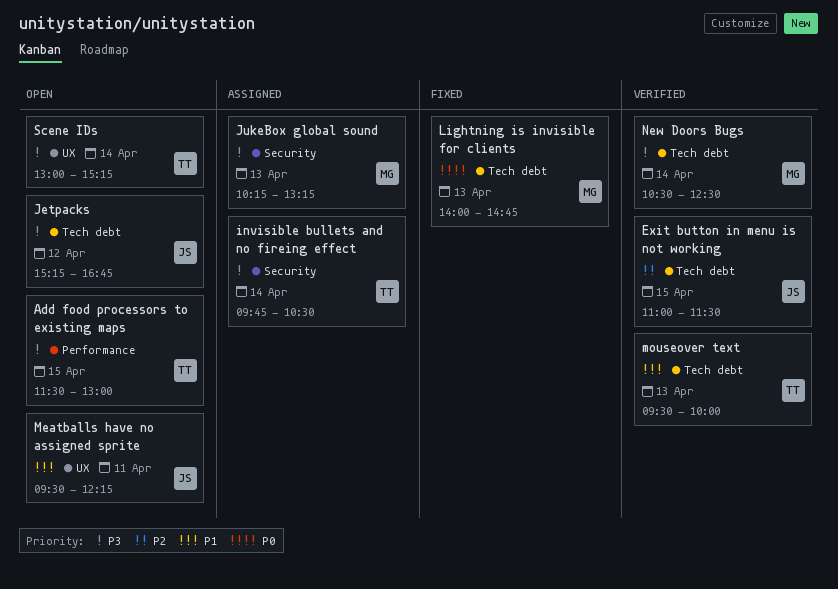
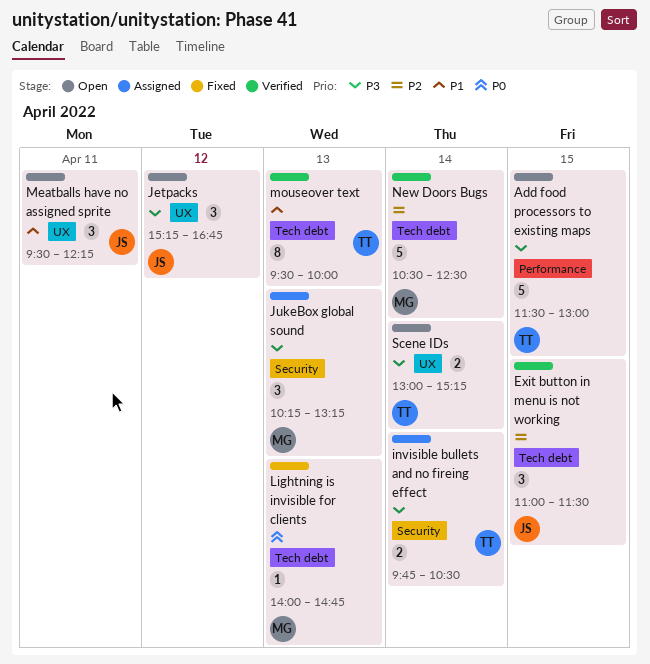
Jetpacks, label: Tech debt -> UX
New Doors Bugs, priority: P3 -> P2

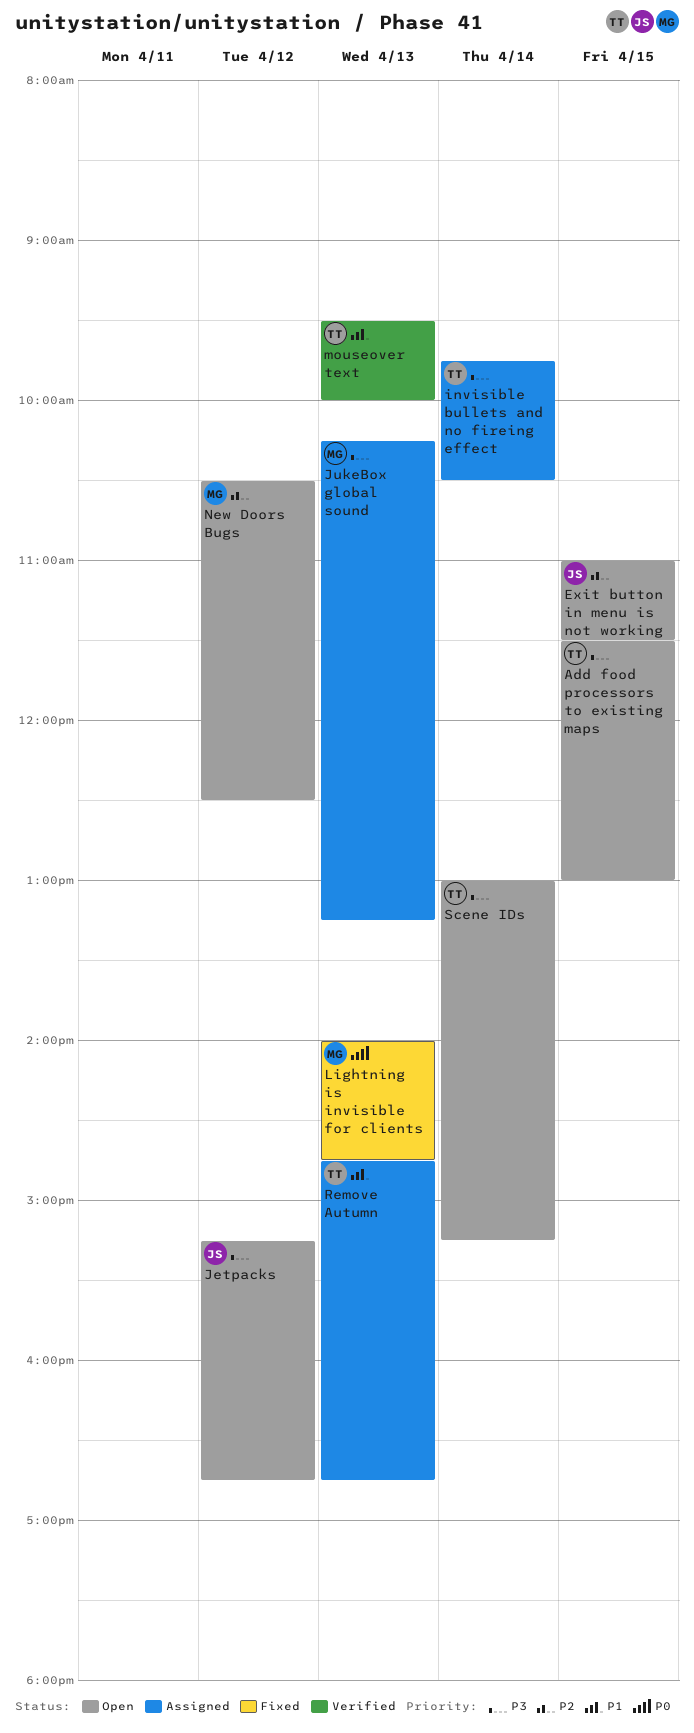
Exit button in menu is not working, status: Verified -> Open
Meatballs have no assigned sprite: present -> none
New Doors Bugs, status: Verified -> Open
New Doors Bugs, day: Apr 14 -> Apr 12
Remove Autumn: none -> present

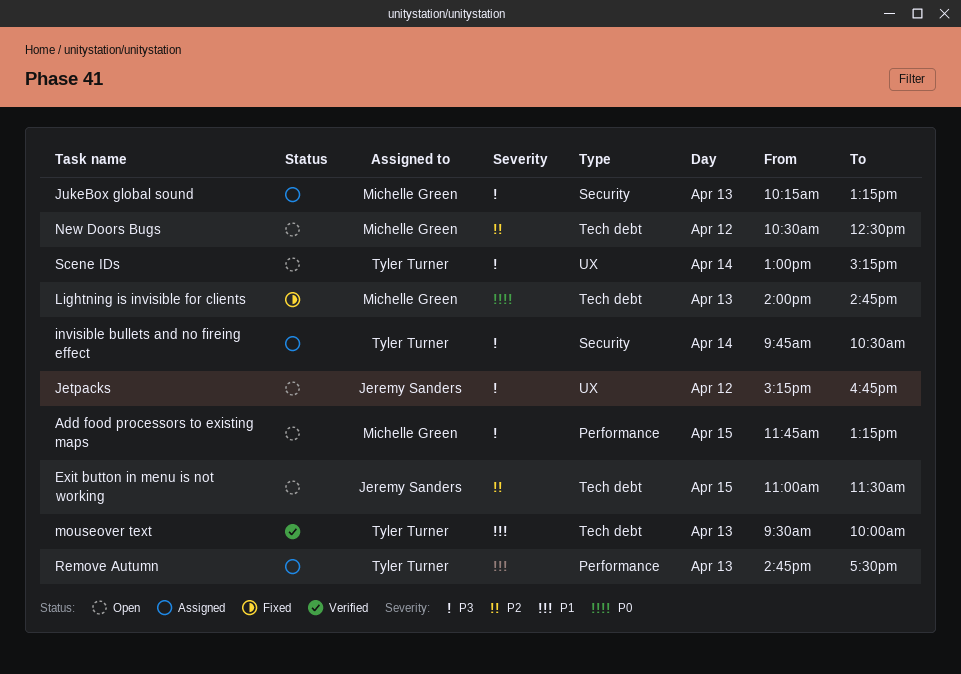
Add food processors to existing maps, owner: Tyler Turner -> Michelle Green
Add food processors to existing maps, begins: 11:30 -> 11:45
Add food processors to existing maps, ends: 13:00 -> 13:15
Remove Autumn, ends: 16:45 -> 17:30

